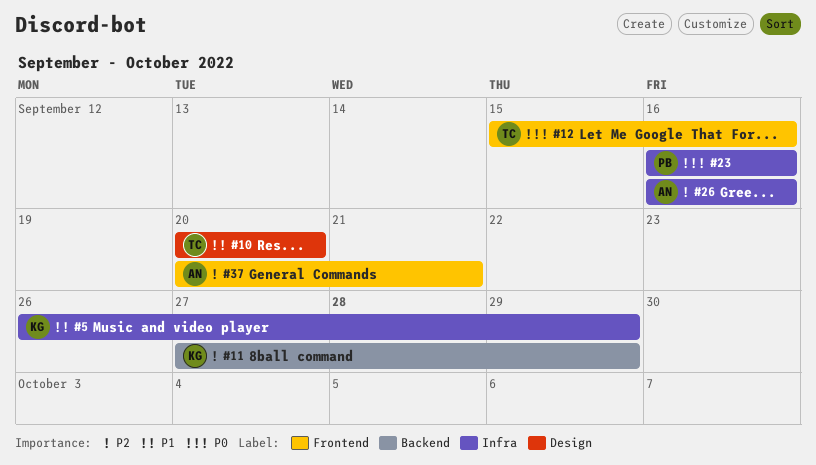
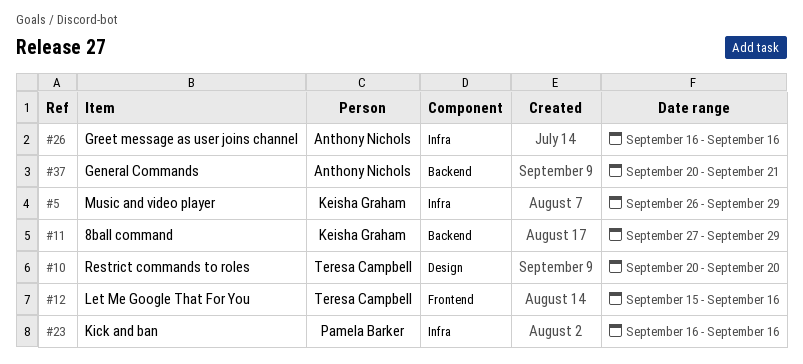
#37, label: Frontend -> Backend

